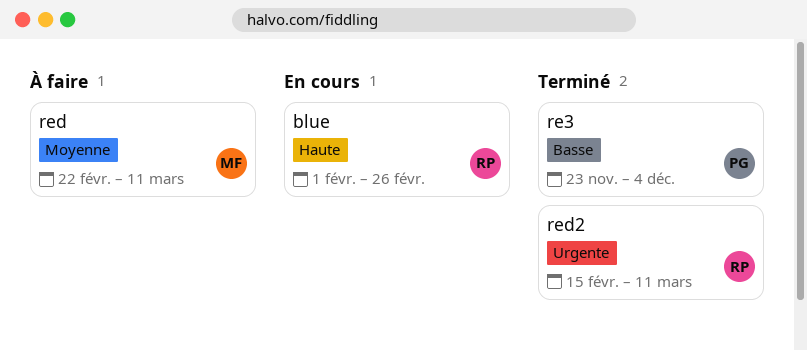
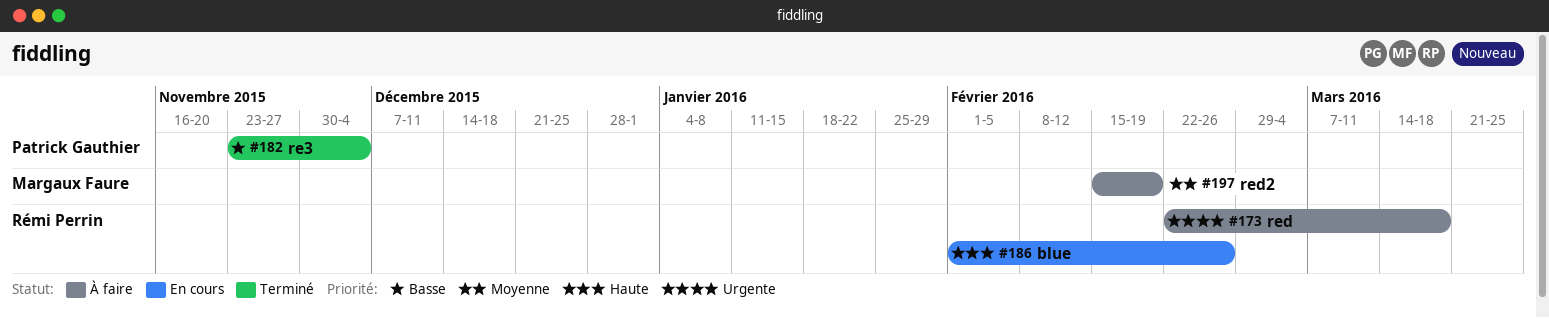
red, owner: Margaux Faure -> Rémi Perrin
red, priority: Moyenne -> Urgente
red, due: Mar 11 -> Mar 18
red2, status: Terminé -> À faire
red2, owner: Rémi Perrin -> Margaux Faure
red2, priority: Urgente -> Moyenne
red2, due: Mar 11 -> Feb 19

